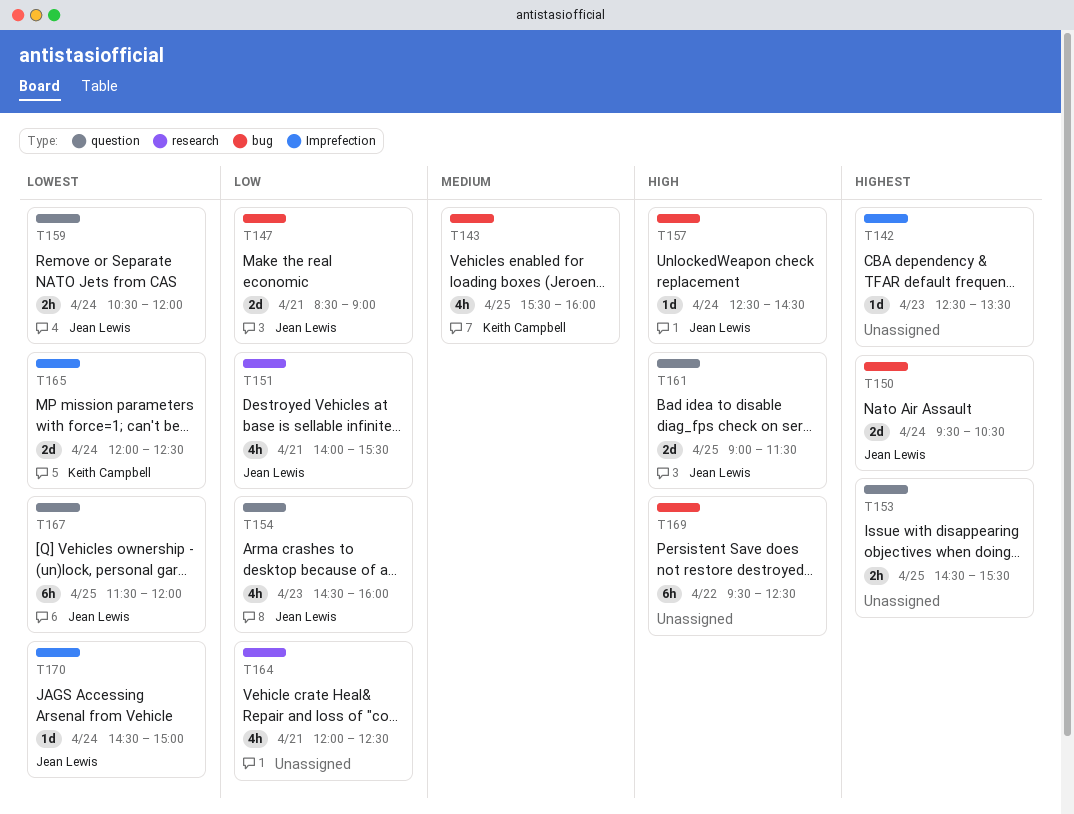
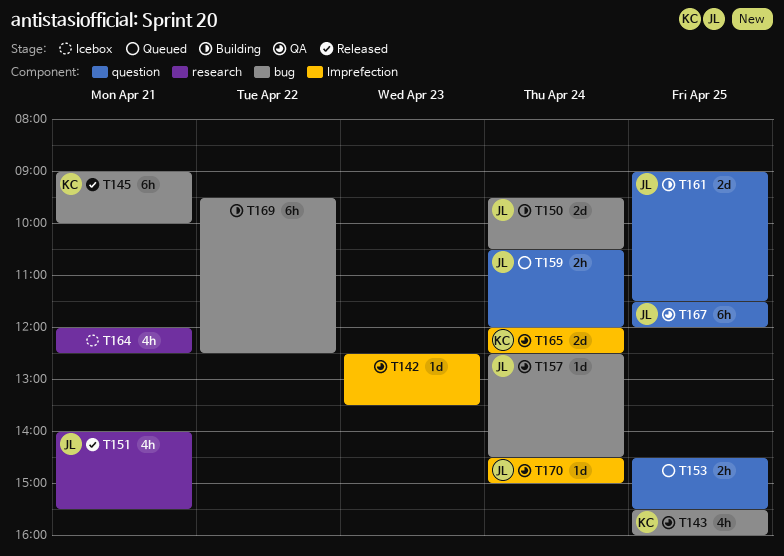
T145: none -> present
T147: present -> none
T154: present -> none

